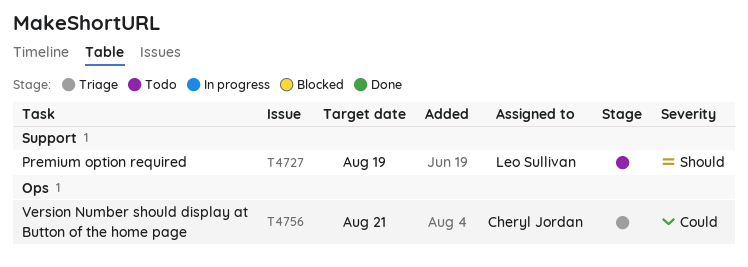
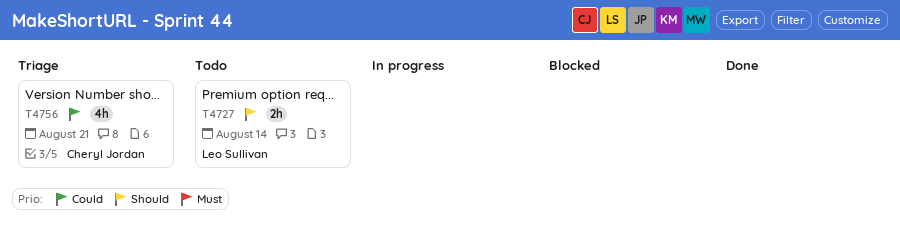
T4727, due: Aug 19 -> Aug 14

